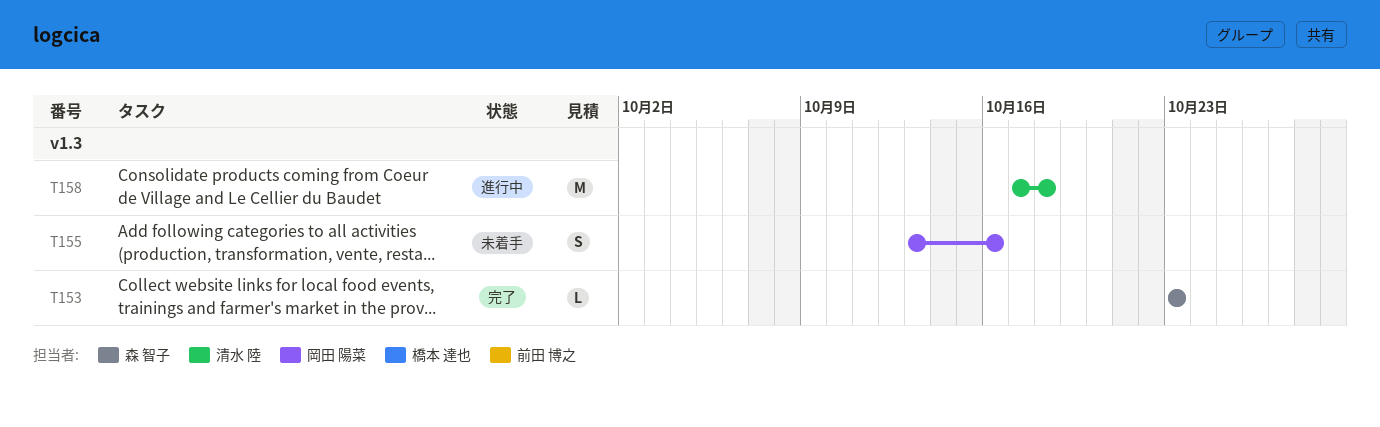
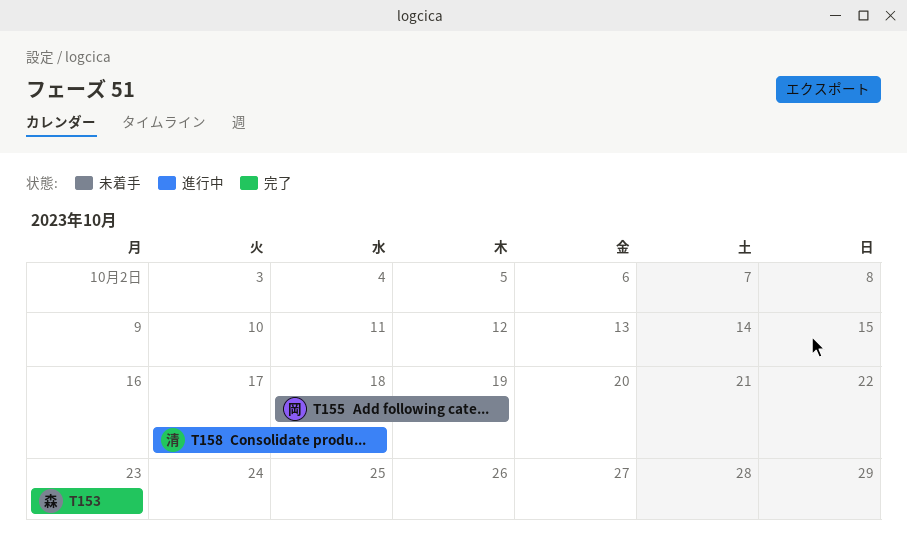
T155, start: Oct 13 -> Oct 18
T155, due: Oct 16 -> Oct 19

